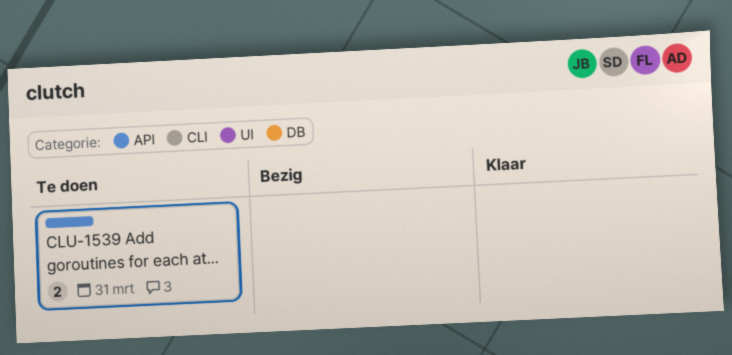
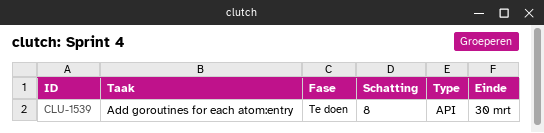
CLU-1539, estimate: 2 -> 8
CLU-1539, due: Mar 31 -> Mar 30

